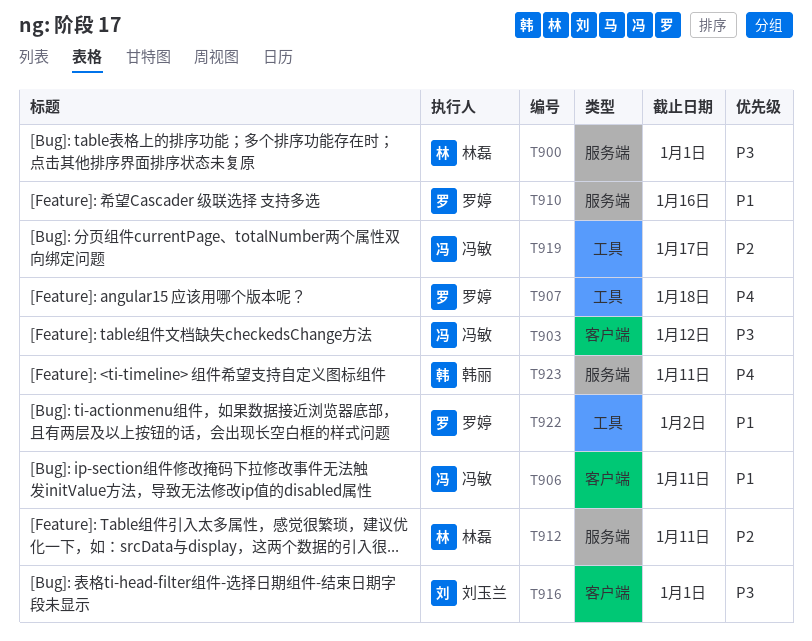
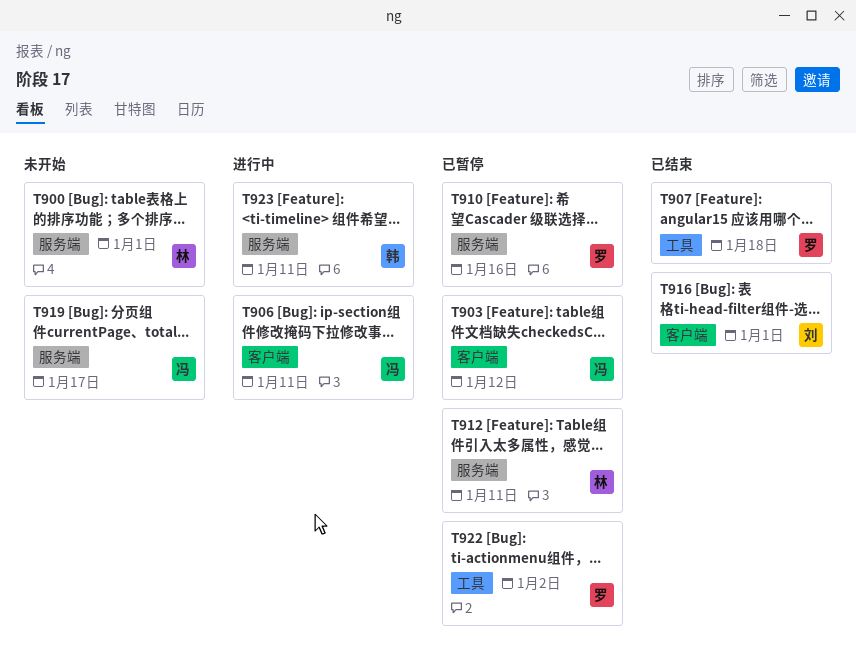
T919, label: 工具 -> 服务端

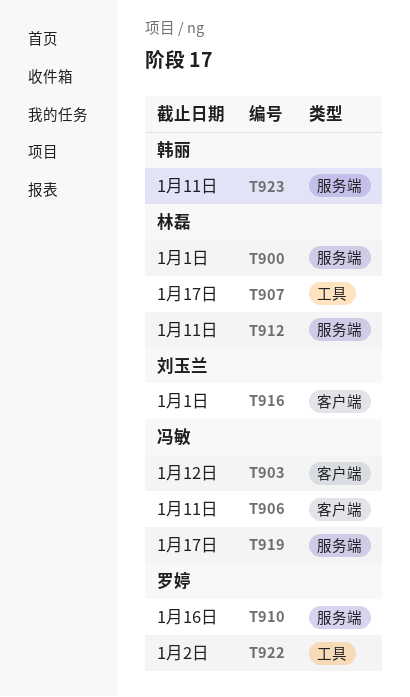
T907, owner: 罗婷 -> 林磊
T907, due: Jan 18 -> Jan 17

